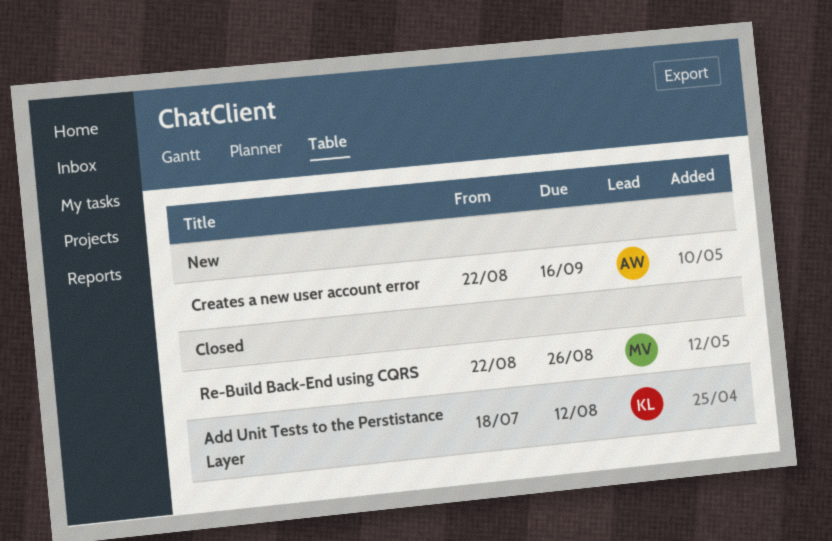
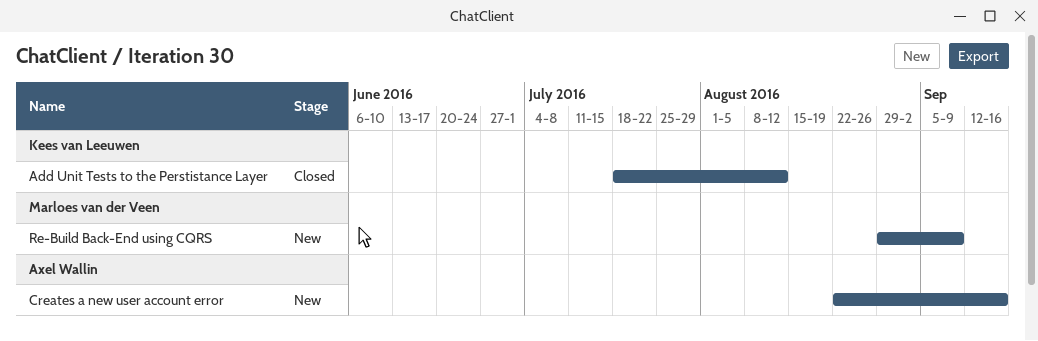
Re-Build Back-End using CQRS, status: Closed -> New
Re-Build Back-End using CQRS, start: Aug 22 -> Aug 29
Re-Build Back-End using CQRS, due: Aug 26 -> Sep 9

